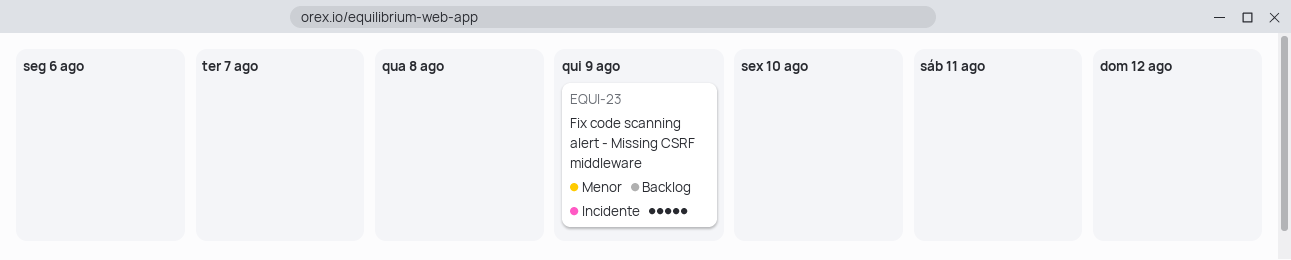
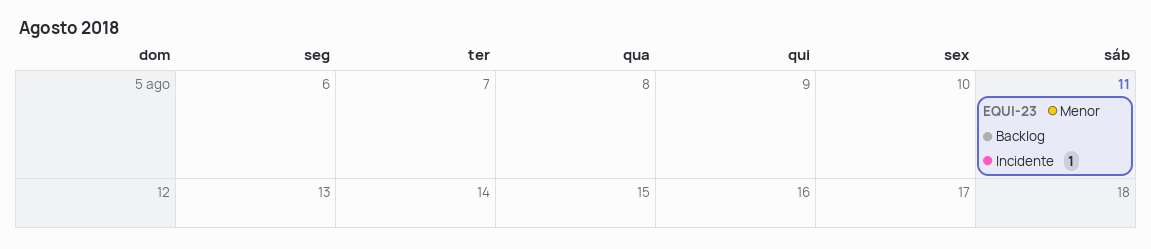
EQUI-23, estimate: 5 -> 1
EQUI-23, due: Aug 9 -> Aug 11

